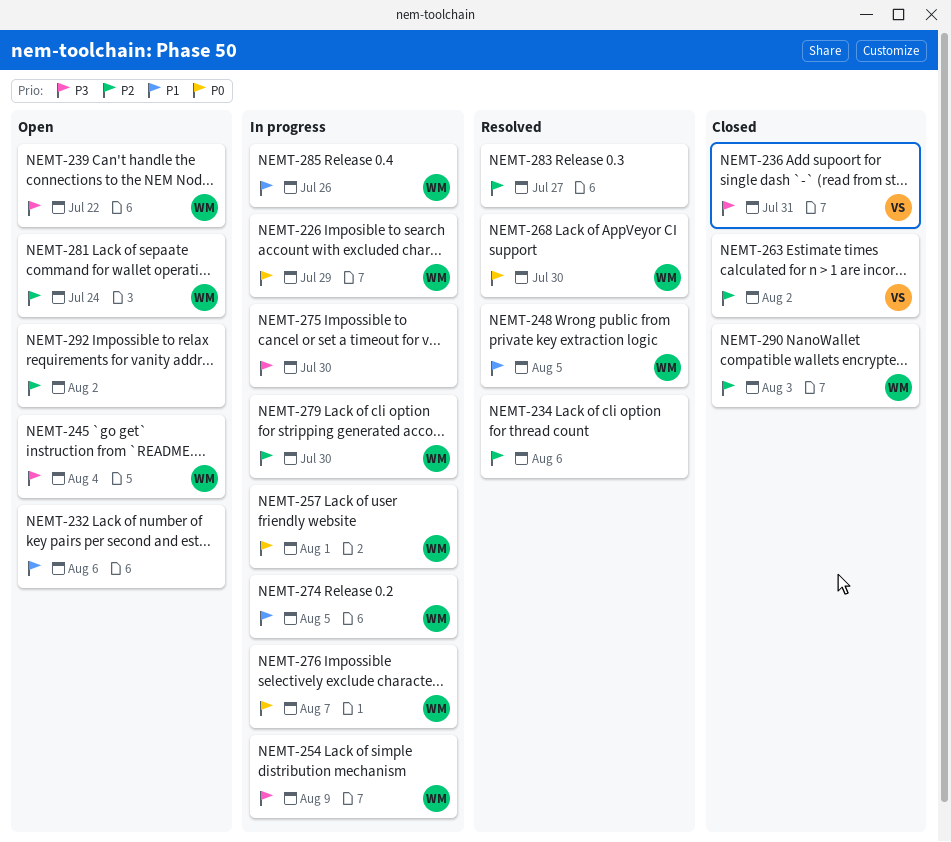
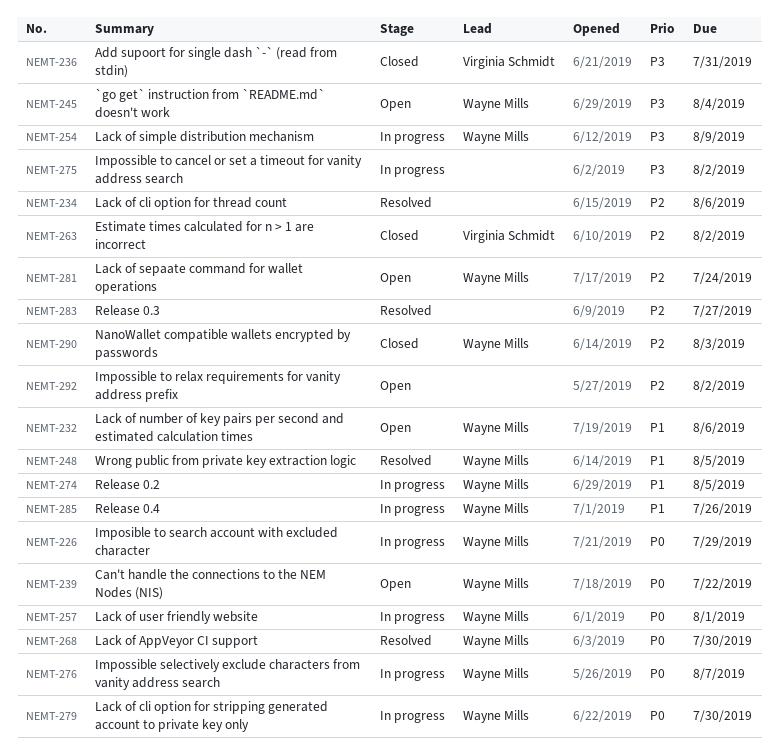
NEMT-232, owner: none -> Wayne Mills
NEMT-239, priority: P3 -> P0
NEMT-275, due: Jul 30 -> Aug 2
NEMT-279, priority: P2 -> P0

